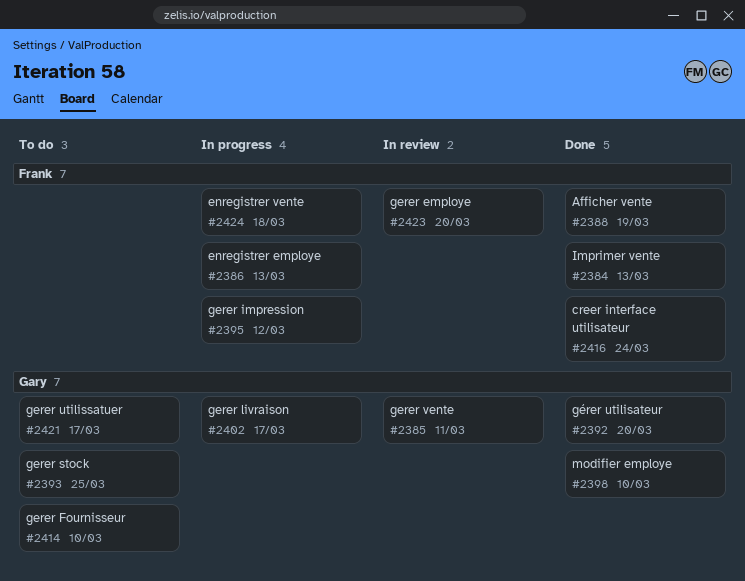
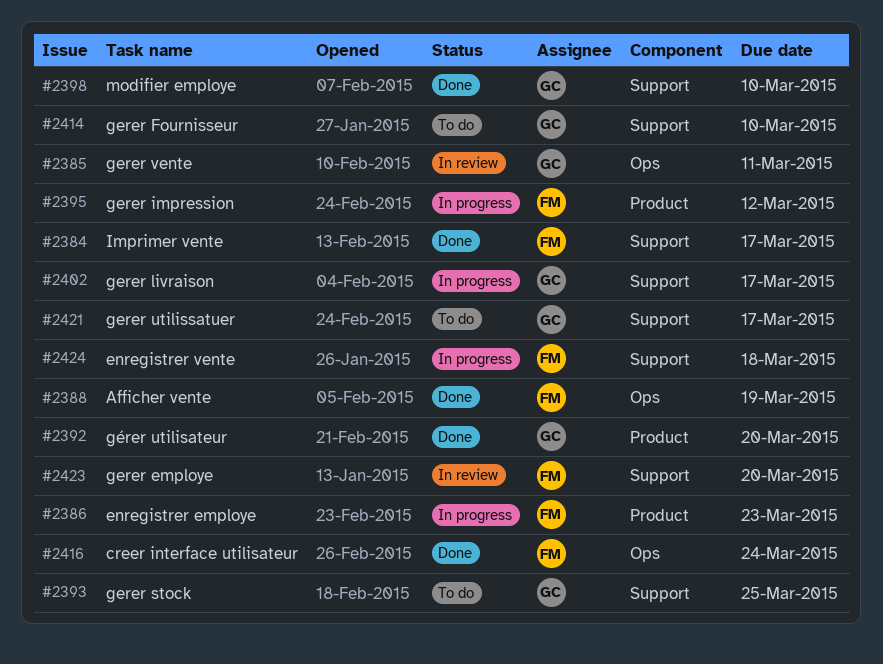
#2384, due: Mar 13 -> Mar 17
#2386, due: Mar 13 -> Mar 23

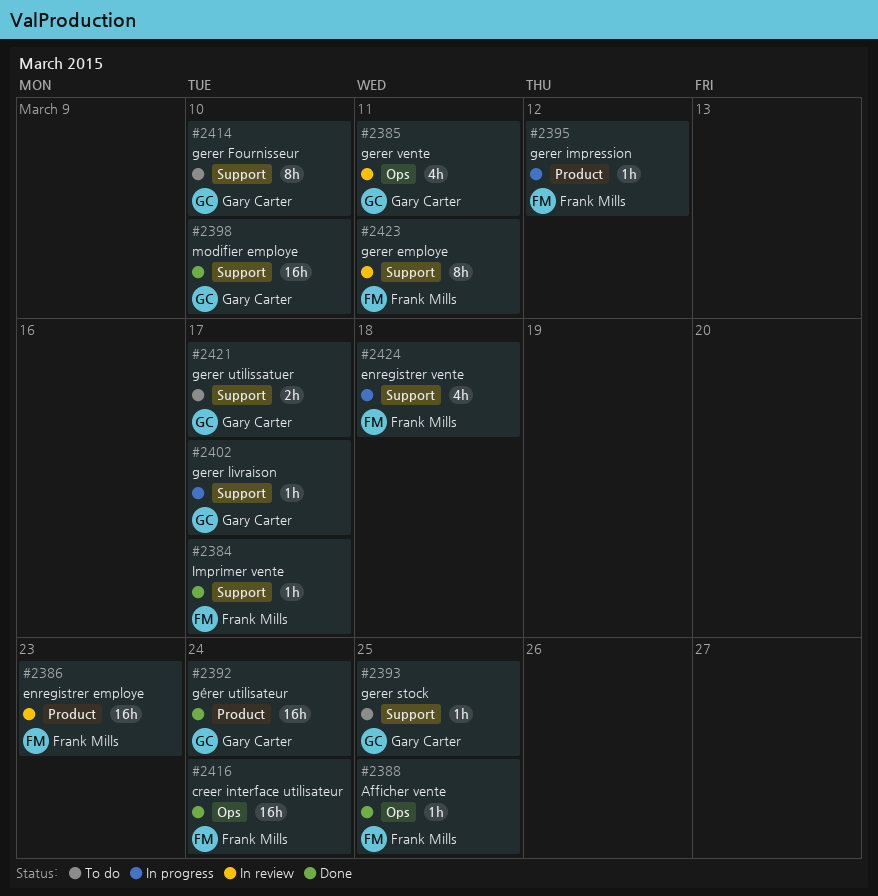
#2386, status: In progress -> In review
#2388, due: Mar 19 -> Mar 25
#2392, due: Mar 20 -> Mar 24
#2423, due: Mar 20 -> Mar 11

